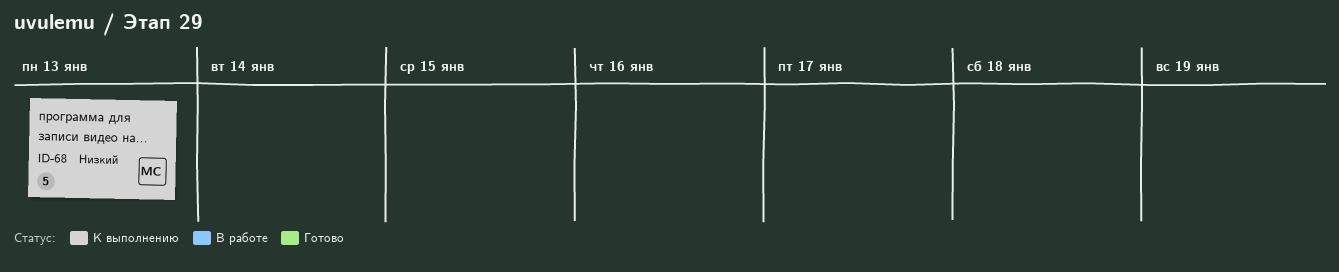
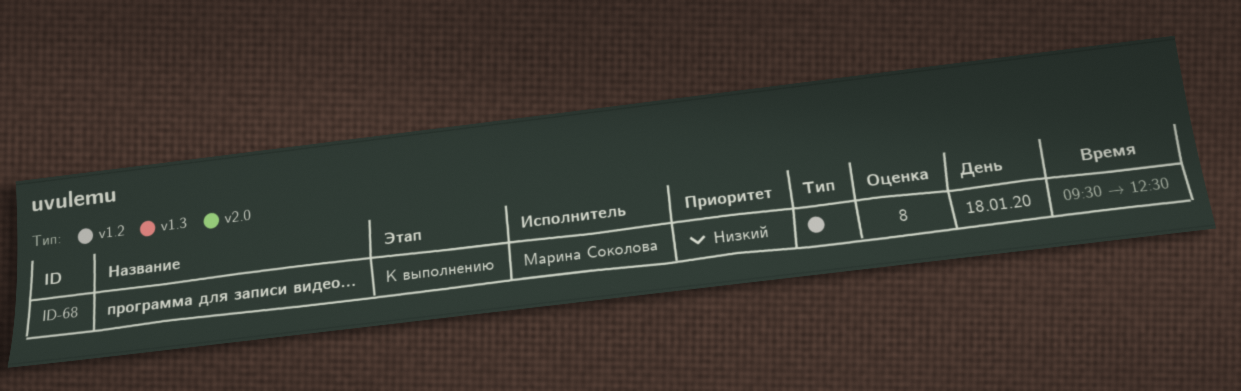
ID-68, estimate: 5 -> 8
ID-68, day: Jan 13 -> Jan 18

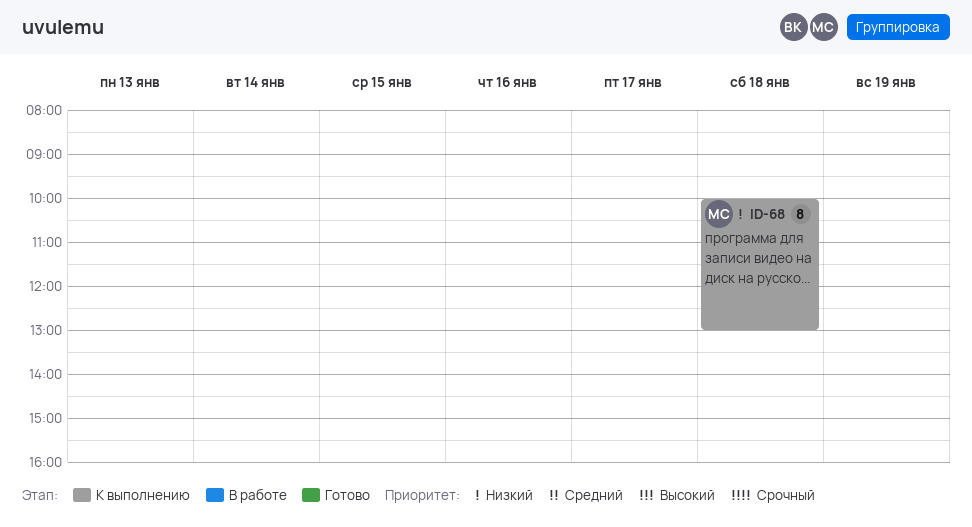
ID-68, begins: 09:30 -> 10:00
ID-68, ends: 12:30 -> 13:00

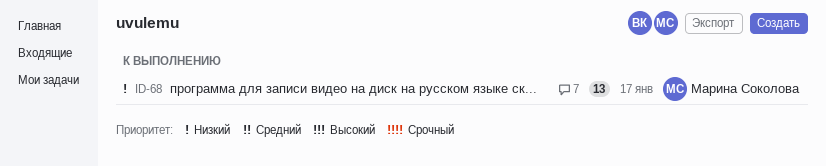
ID-68, estimate: 8 -> 13
ID-68, day: Jan 18 -> Jan 17

